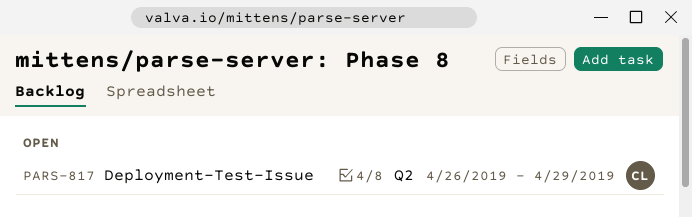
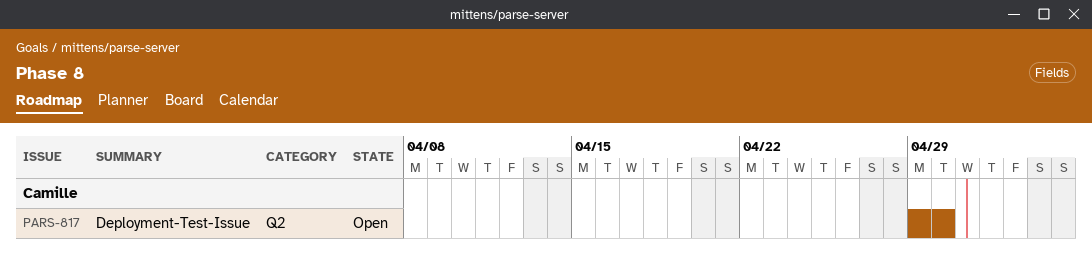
PARS-817, start: Apr 26 -> Apr 29
PARS-817, due: Apr 29 -> Apr 30

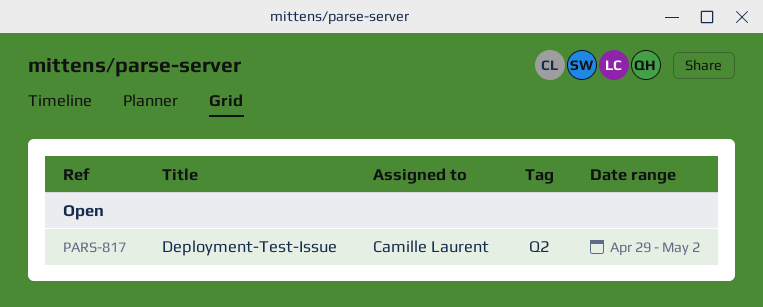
PARS-817, due: Apr 30 -> May 2

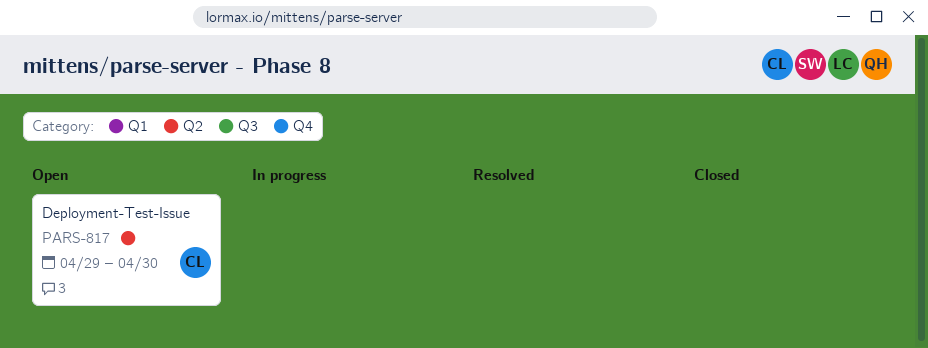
PARS-817, due: May 2 -> Apr 30

